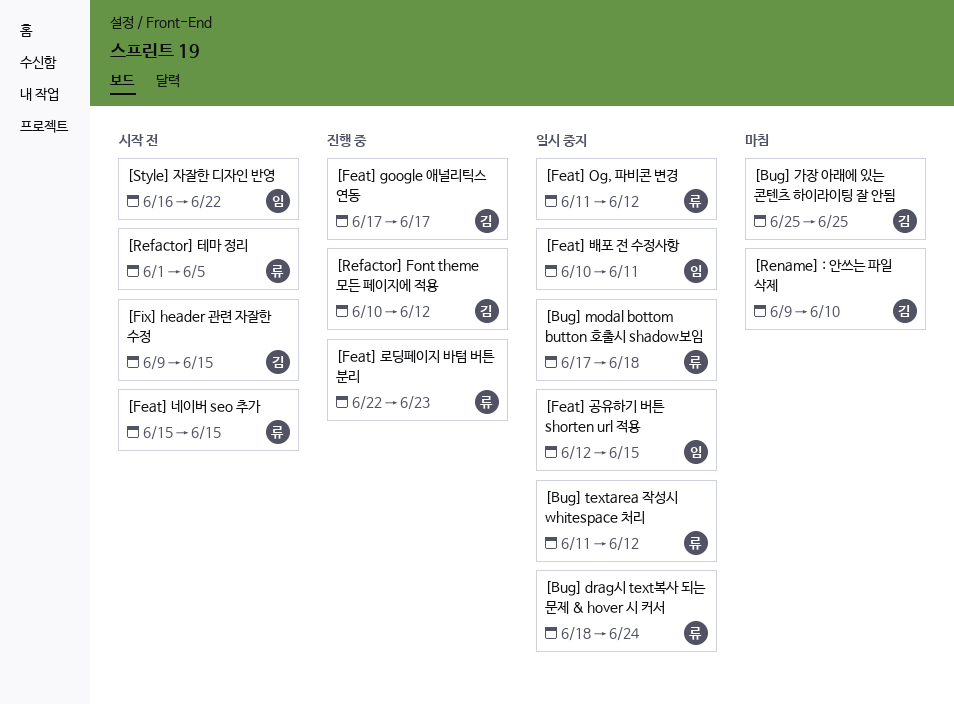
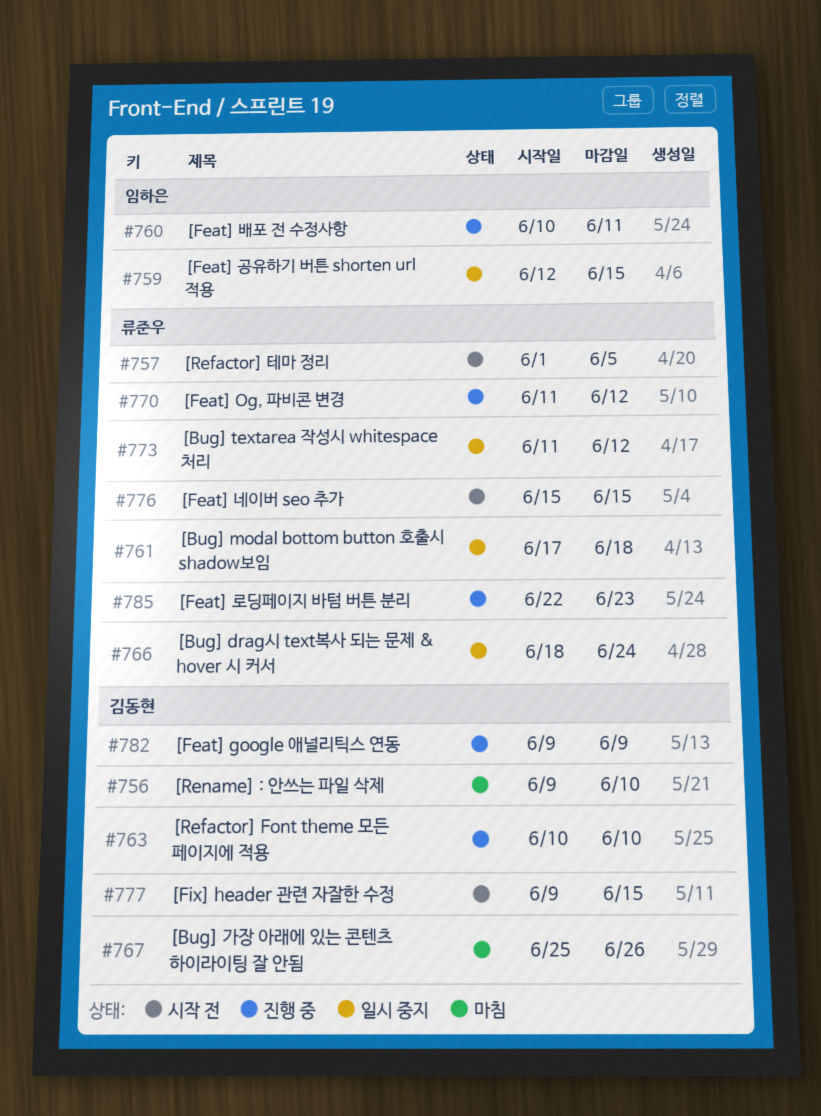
[Bug] 가장 아래에 있는 콘텐츠 하이라이팅 잘 안됨, due: Jun 25 -> Jun 26
[Feat] google 애널리틱스 연동, start: Jun 17 -> Jun 9
[Feat] google 애널리틱스 연동, due: Jun 17 -> Jun 9
[Feat] Og, 파비콘 변경, status: 일시 중지 -> 진행 중
[Feat] 배포 전 수정사항, status: 일시 중지 -> 진행 중
[Refactor] Font theme 모든 페이지에 적용, due: Jun 12 -> Jun 10
[Style] 자잘한 디자인 반영: present -> none

